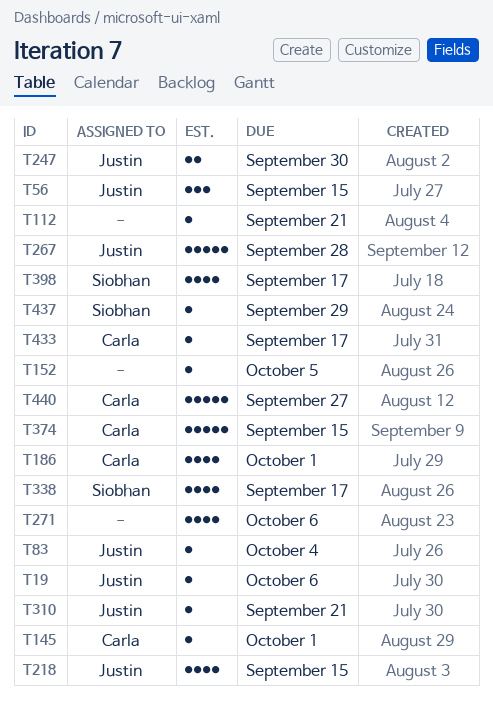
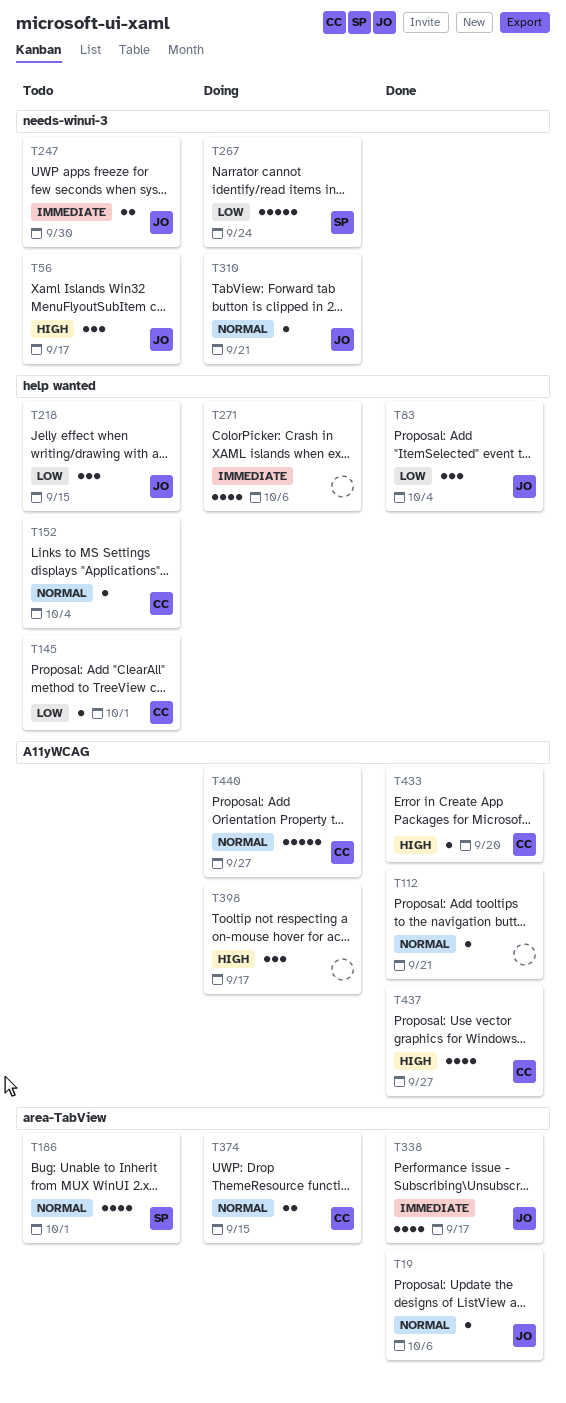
T56, due: Sep 15 -> Sep 17
T83, estimate: 1 -> 3
T152, owner: none -> Carla
T152, due: Oct 5 -> Oct 4
T186, owner: Carla -> Siobhan
T218, estimate: 4 -> 3
T267, owner: Justin -> Siobhan
T267, due: Sep 28 -> Sep 24
T338, owner: Siobhan -> Justin
T374, estimate: 5 -> 2
T398, owner: Siobhan -> none
T398, estimate: 4 -> 3
T433, due: Sep 17 -> Sep 20
T437, owner: Siobhan -> Carla
T437, estimate: 1 -> 4
T437, due: Sep 29 -> Sep 27

